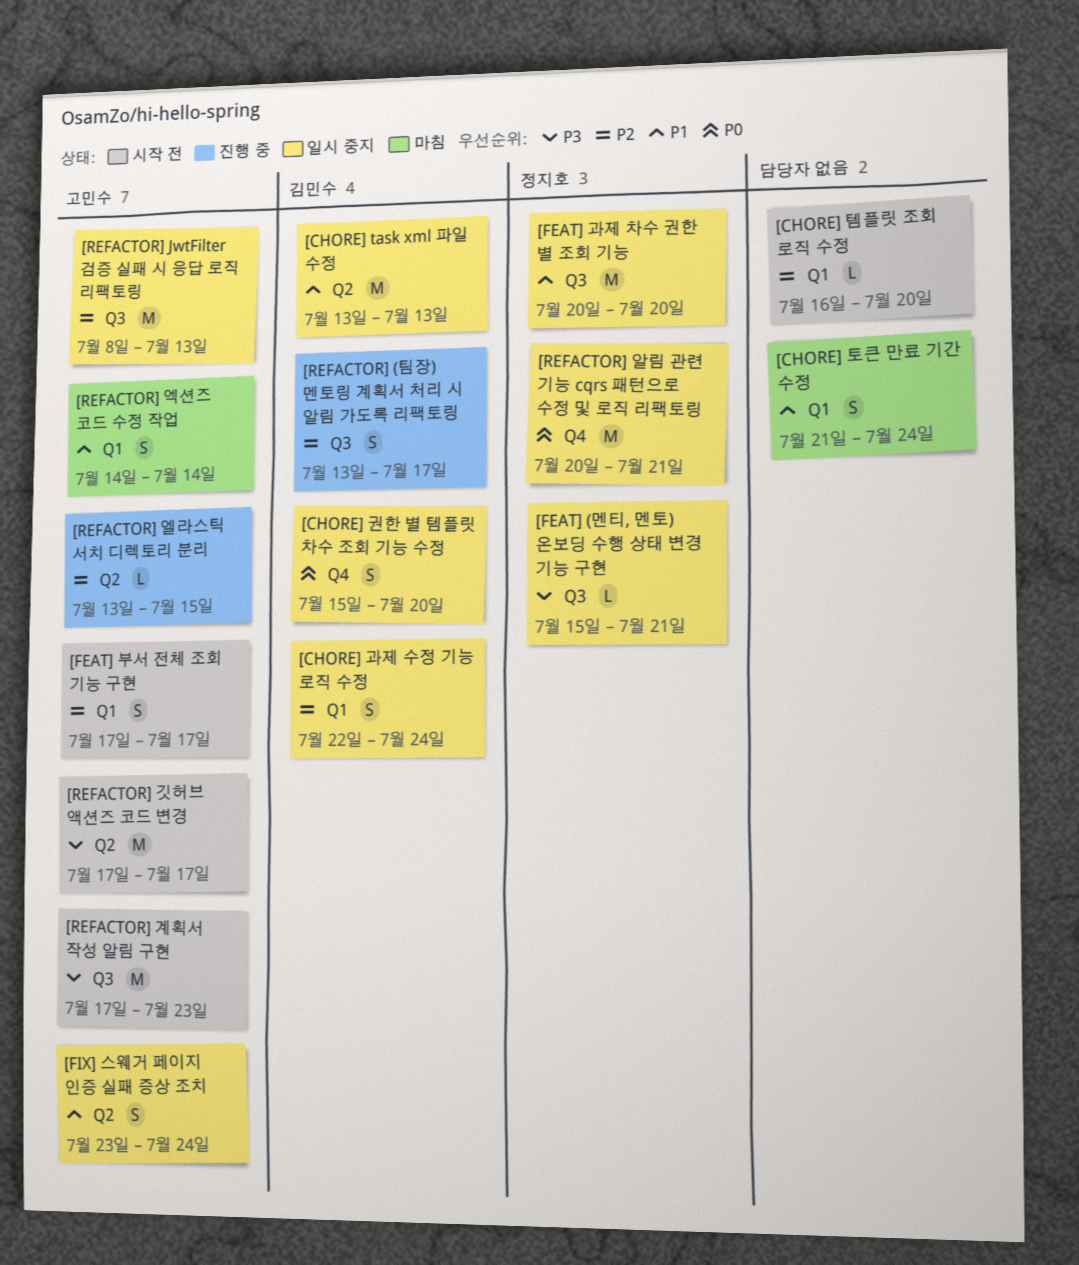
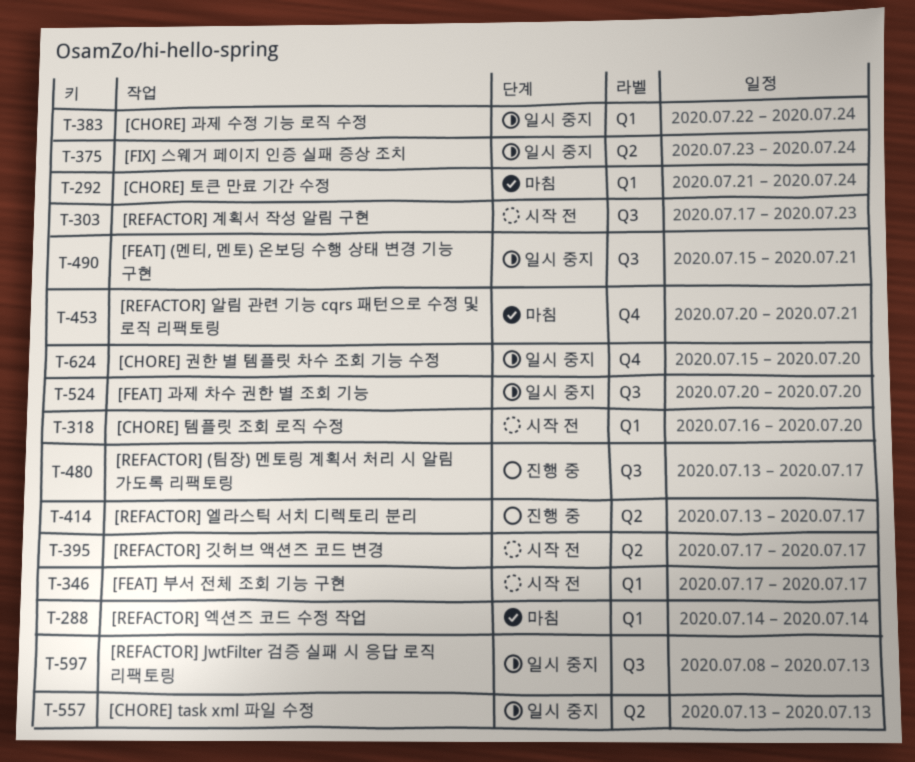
[REFACTOR] 알림 관련 기능 cqrs 패턴으로 수정 및 로직 리팩토링, status: 일시 중지 -> 마침
[REFACTOR] 엘라스틱 서치 디렉토리 분리, due: Jul 15 -> Jul 17

